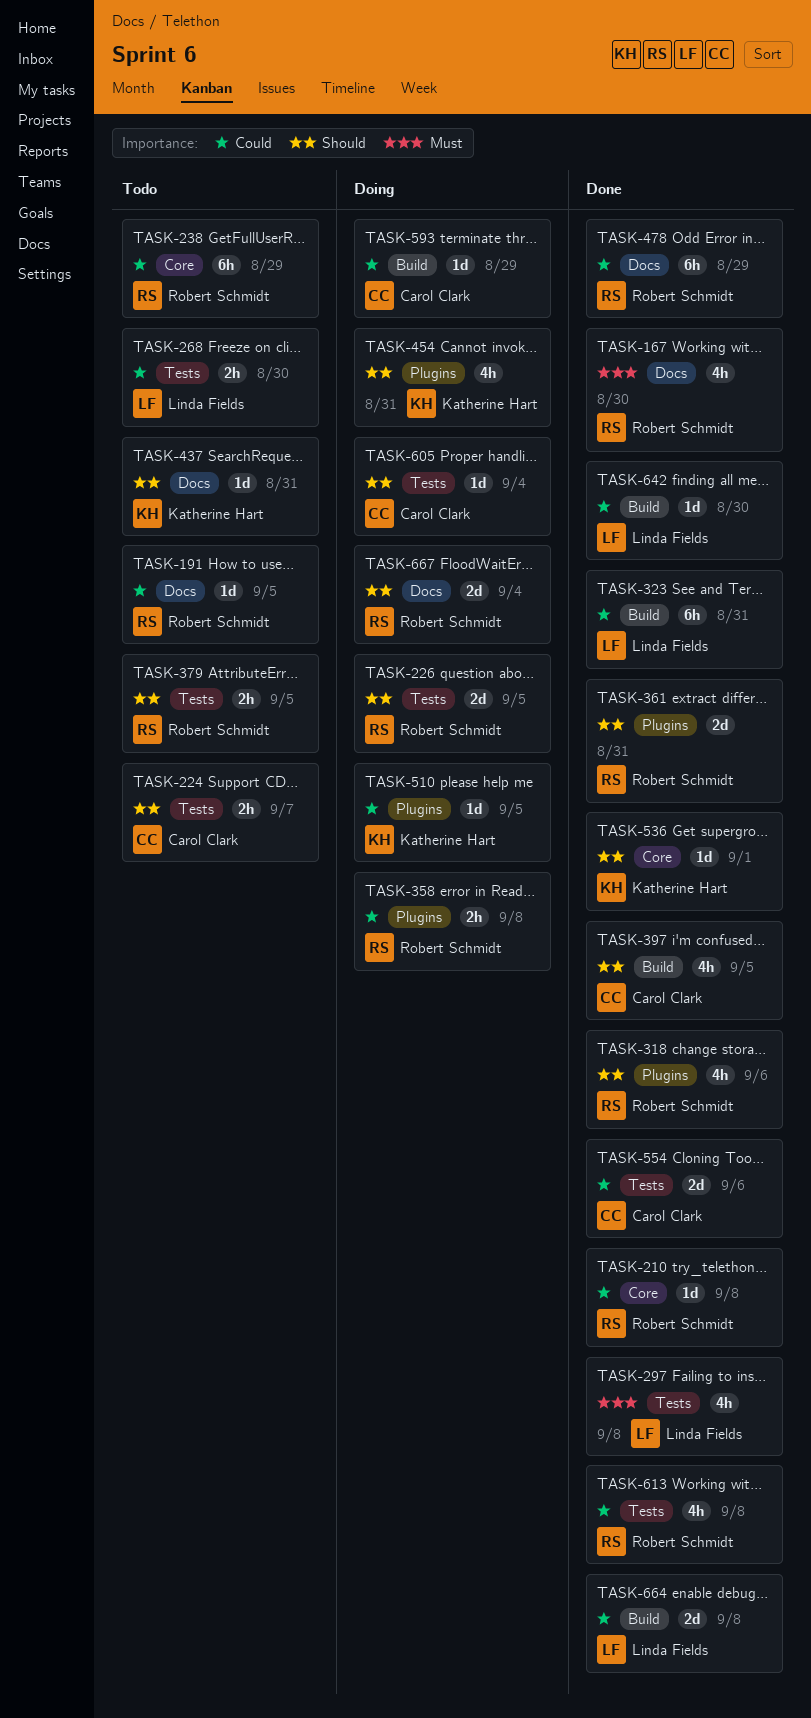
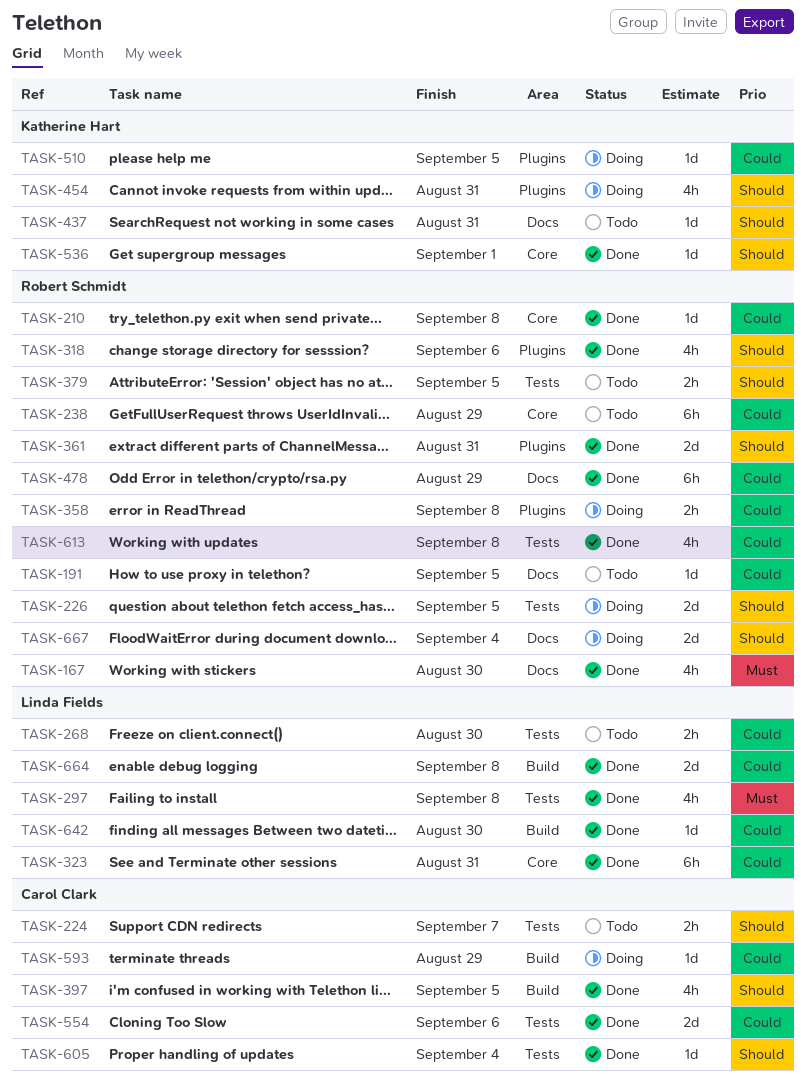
TASK-323, label: Build -> Core
TASK-605, status: Doing -> Done

